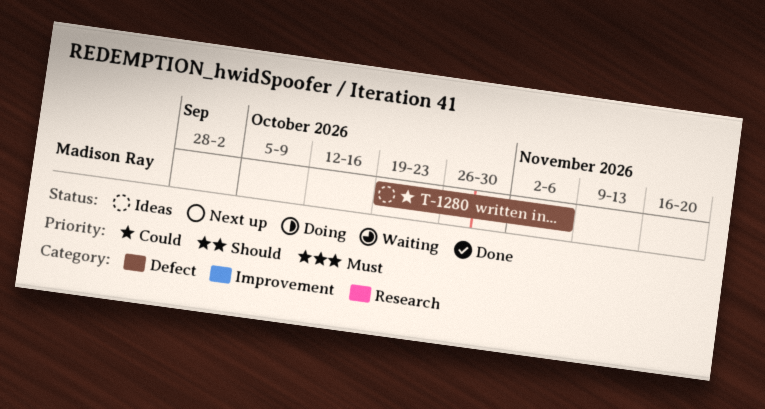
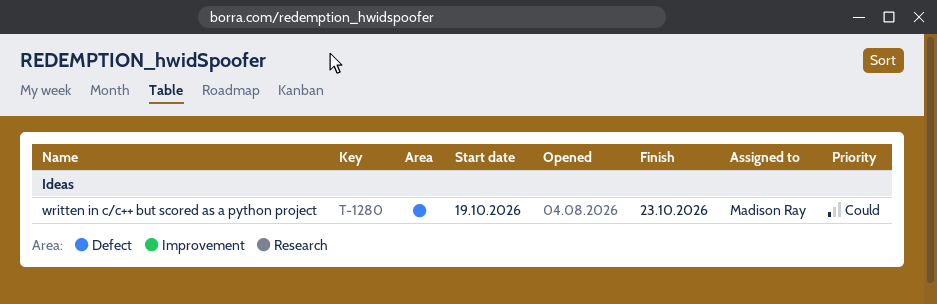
T-1280, due: Nov 6 -> Oct 23

